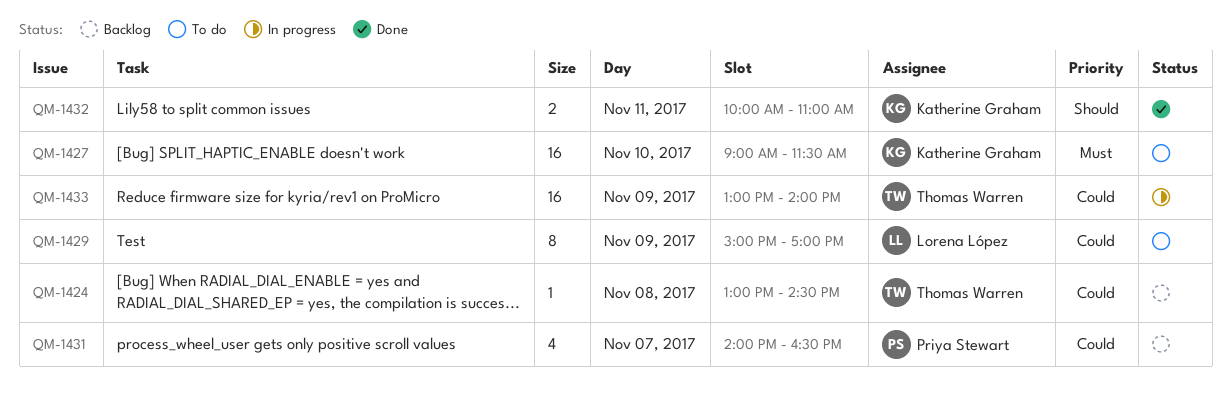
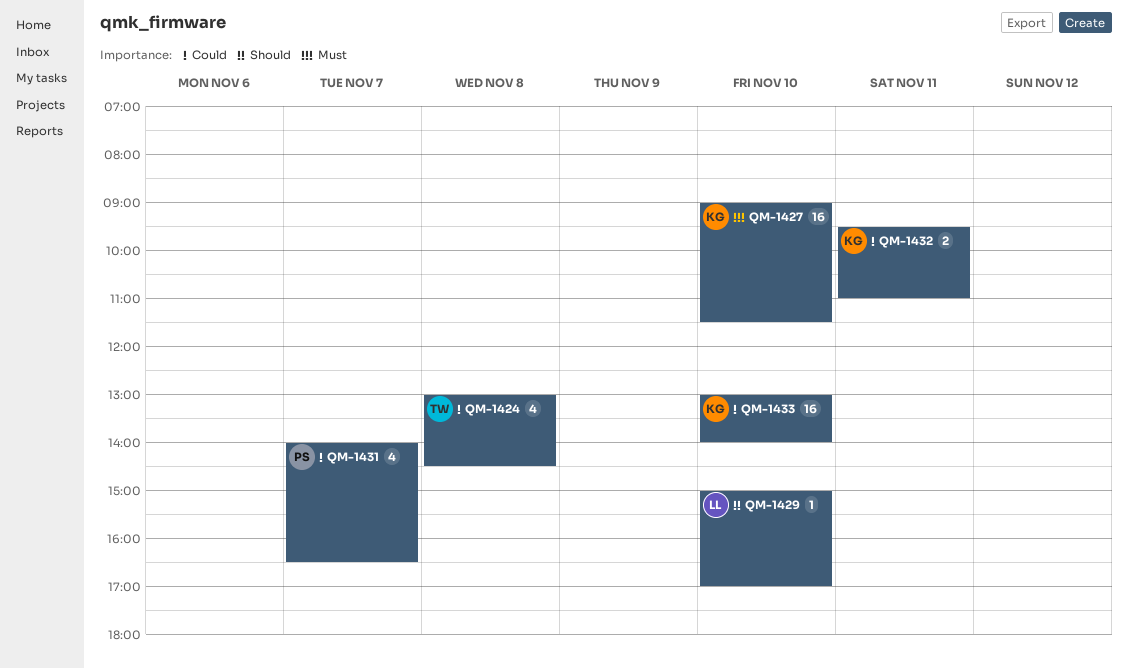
QM-1424, estimate: 1 -> 4
QM-1429, priority: Could -> Should
QM-1429, estimate: 8 -> 1
QM-1429, day: Nov 9 -> Nov 10
QM-1432, priority: Should -> Could
QM-1432, begins: 10:00 -> 09:30
QM-1433, owner: Thomas Warren -> Katherine Graham
QM-1433, day: Nov 9 -> Nov 10

